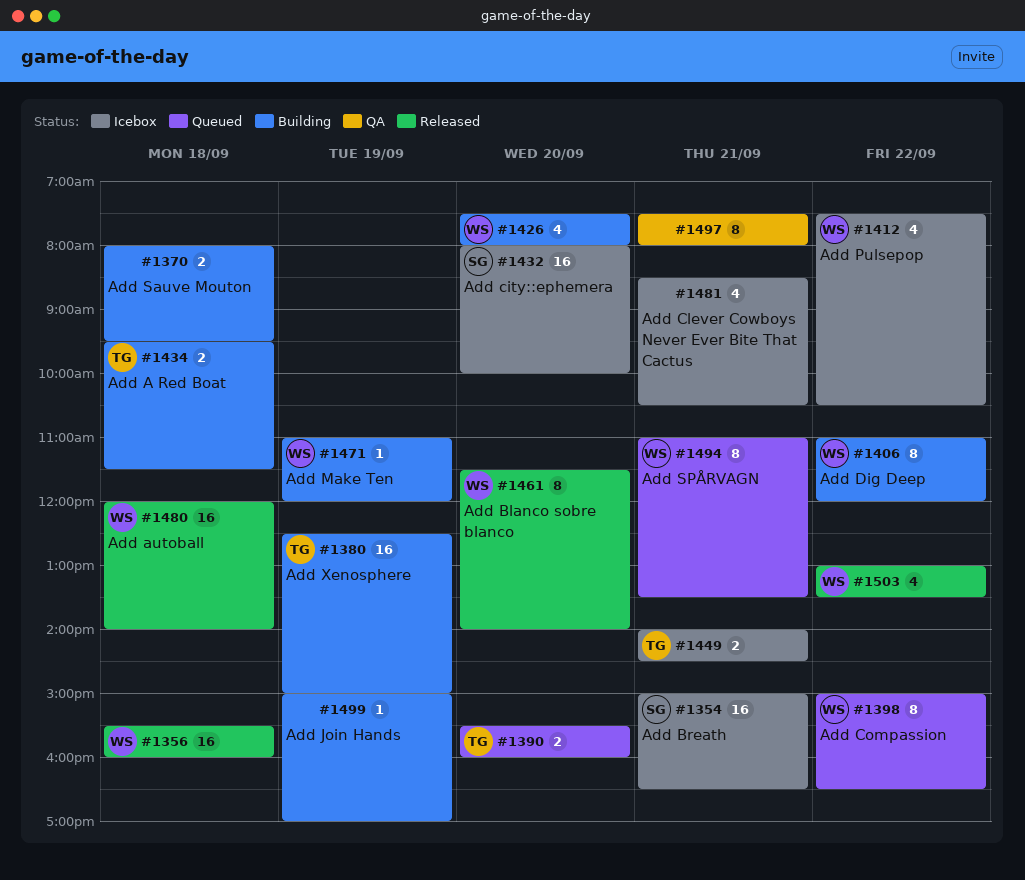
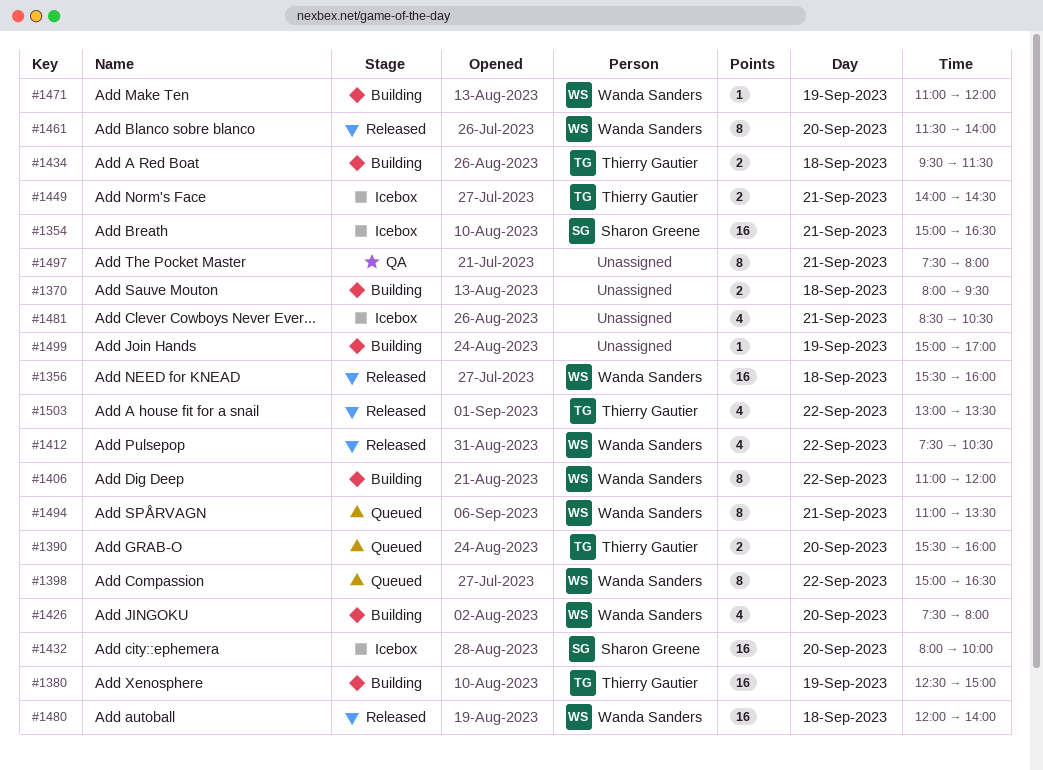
#1412, status: Icebox -> Released
#1503, owner: Wanda Sanders -> Thierry Gautier

